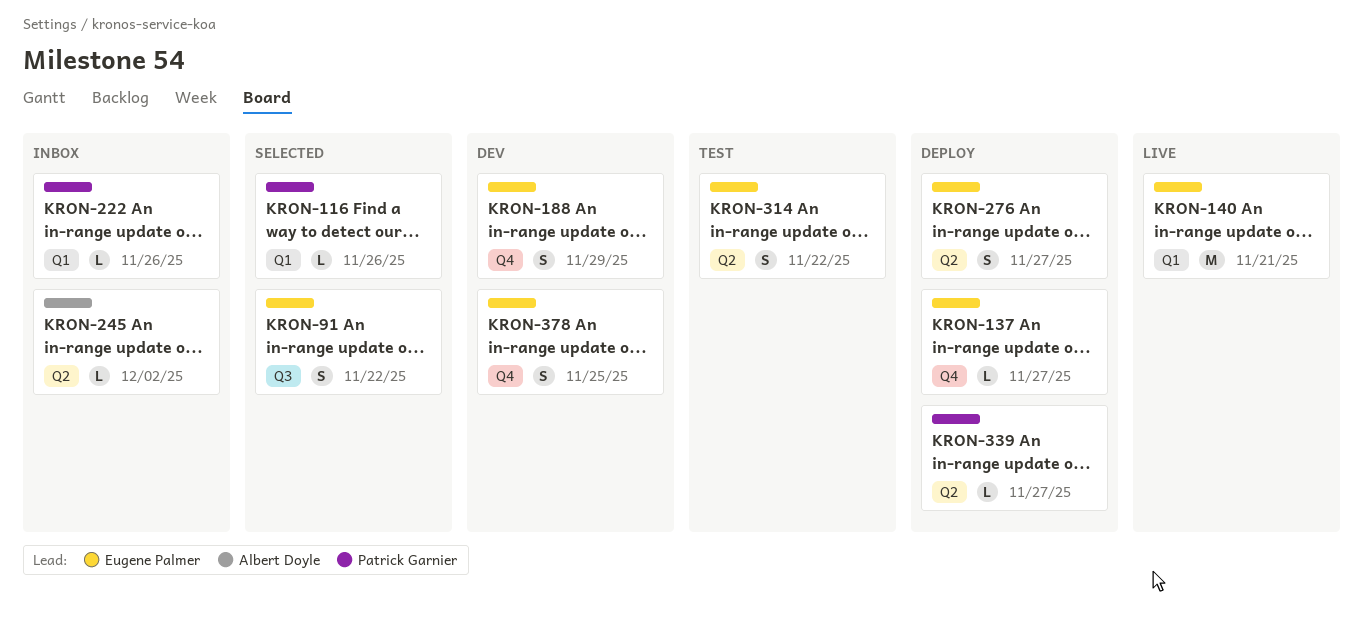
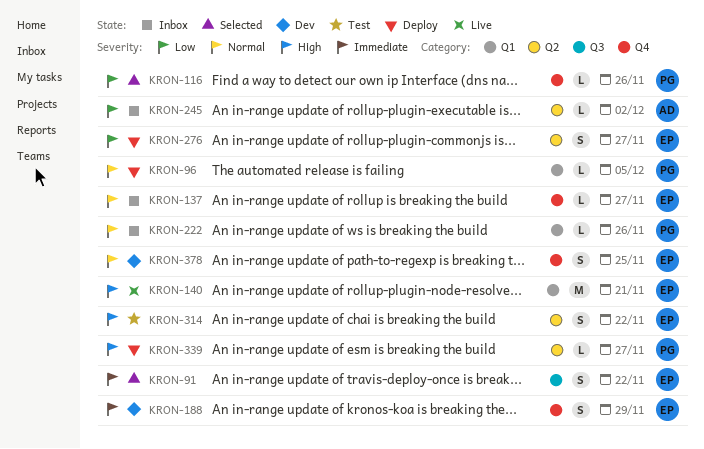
KRON-96: none -> present
KRON-116, label: Q1 -> Q4
KRON-137, status: Deploy -> Inbox

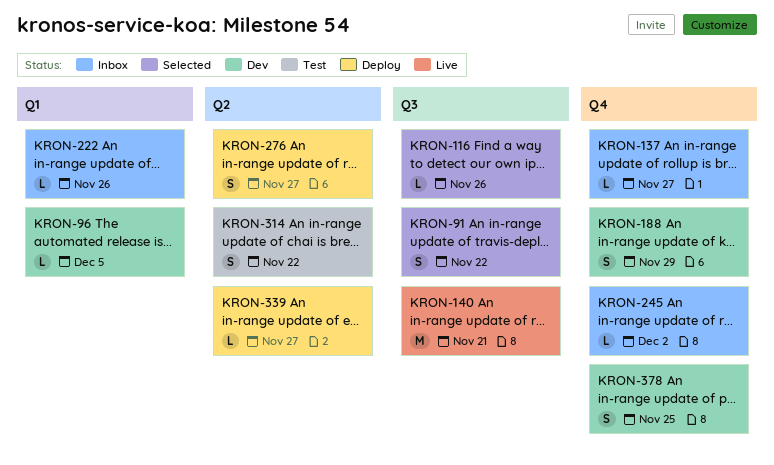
KRON-96, status: Deploy -> Dev
KRON-116, label: Q4 -> Q3
KRON-140, label: Q1 -> Q3
KRON-245, label: Q2 -> Q4

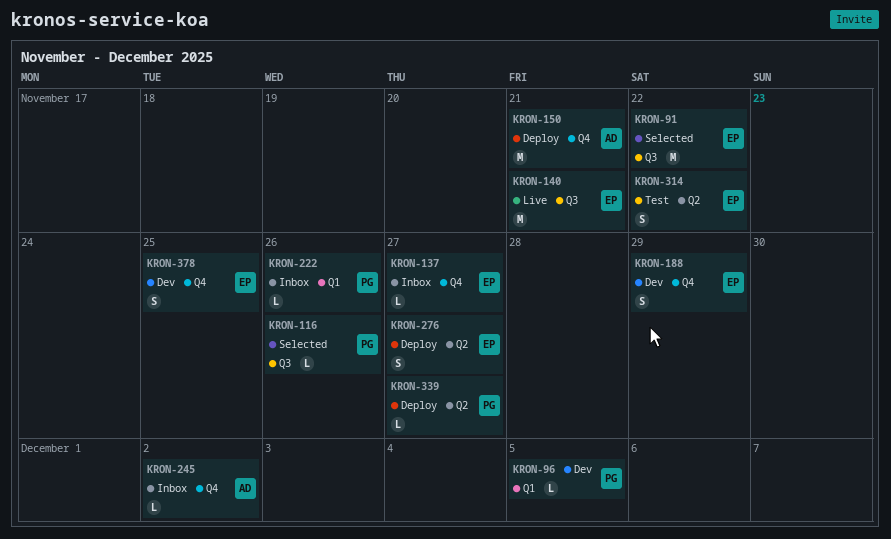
KRON-91, estimate: S -> M
KRON-150: none -> present

